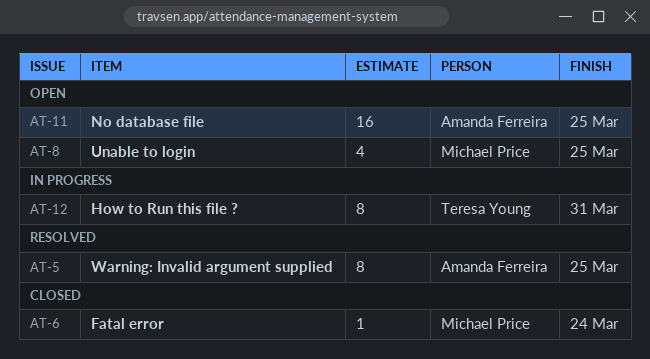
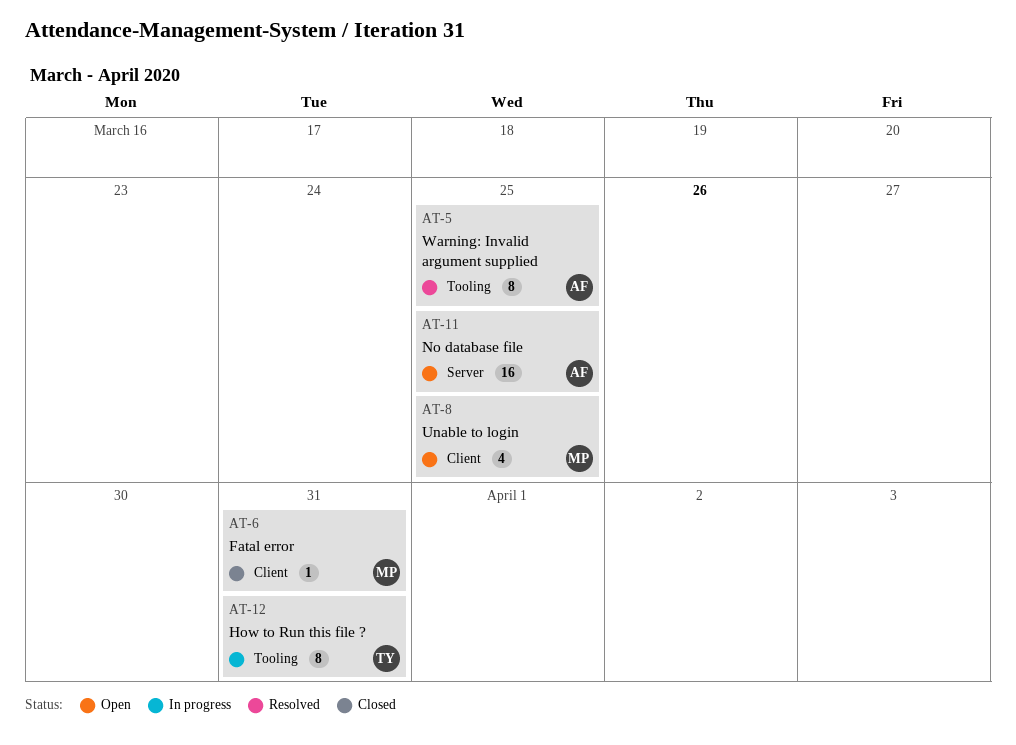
AT-6, due: Mar 24 -> Mar 31

